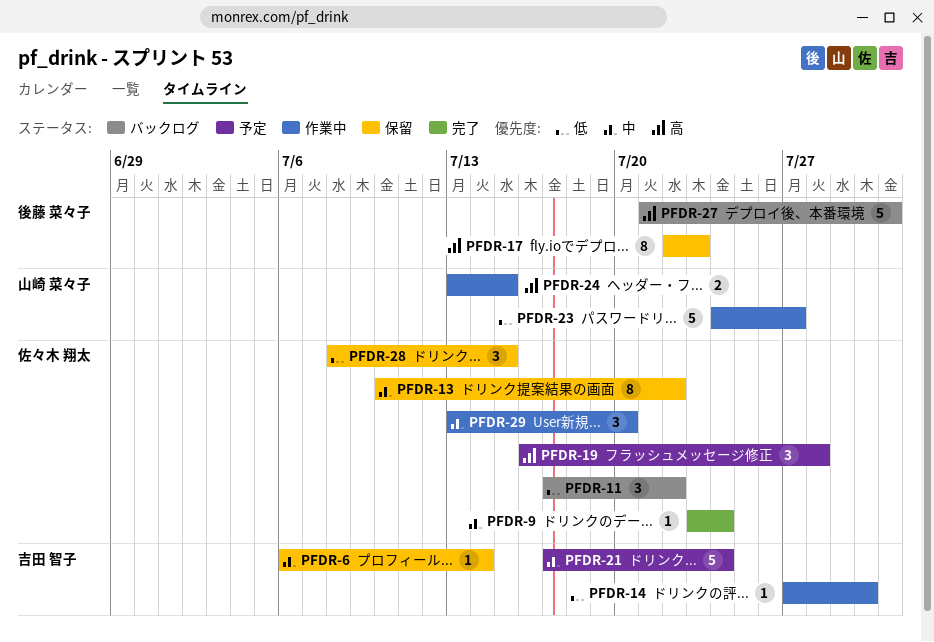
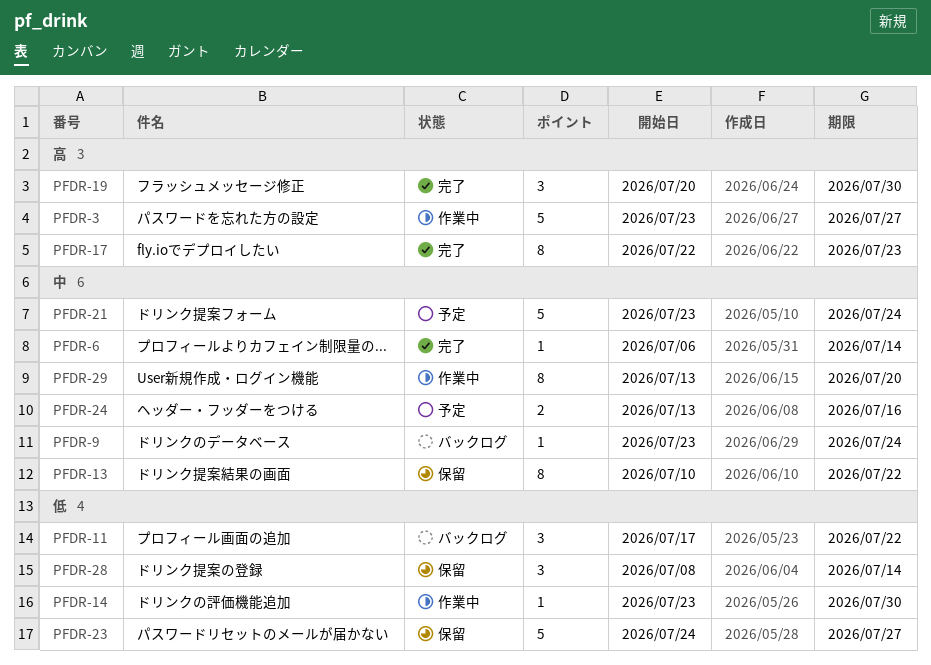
PFDR-3: none -> present
PFDR-6, status: 保留 -> 完了
PFDR-9, status: 完了 -> バックログ
PFDR-14, start: Jul 27 -> Jul 23
PFDR-17, status: 保留 -> 完了
PFDR-19, status: 予定 -> 完了
PFDR-19, start: Jul 16 -> Jul 20
PFDR-19, due: Jul 28 -> Jul 30
PFDR-21, start: Jul 17 -> Jul 23
PFDR-23, status: 作業中 -> 保留
PFDR-24, status: 作業中 -> 予定
PFDR-24, priority: 高 -> 中
PFDR-24, due: Jul 15 -> Jul 16
PFDR-27: present -> none
PFDR-28, due: Jul 15 -> Jul 14
PFDR-29, estimate: 3 -> 8

